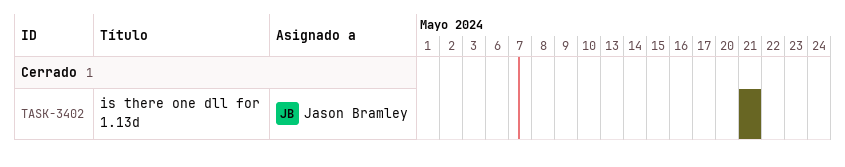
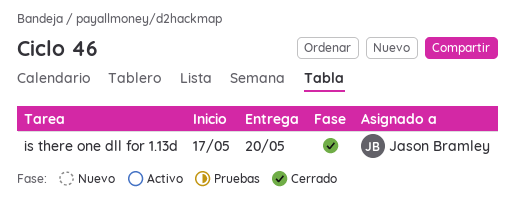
is there one dll for 1.13d, start: May 21 -> May 17
is there one dll for 1.13d, due: May 21 -> May 20

